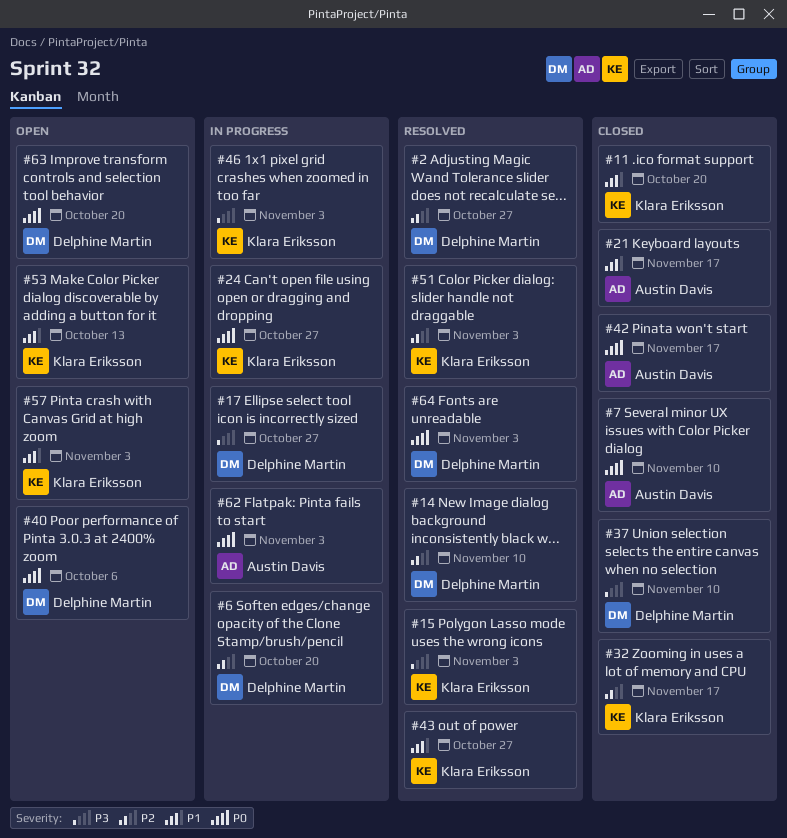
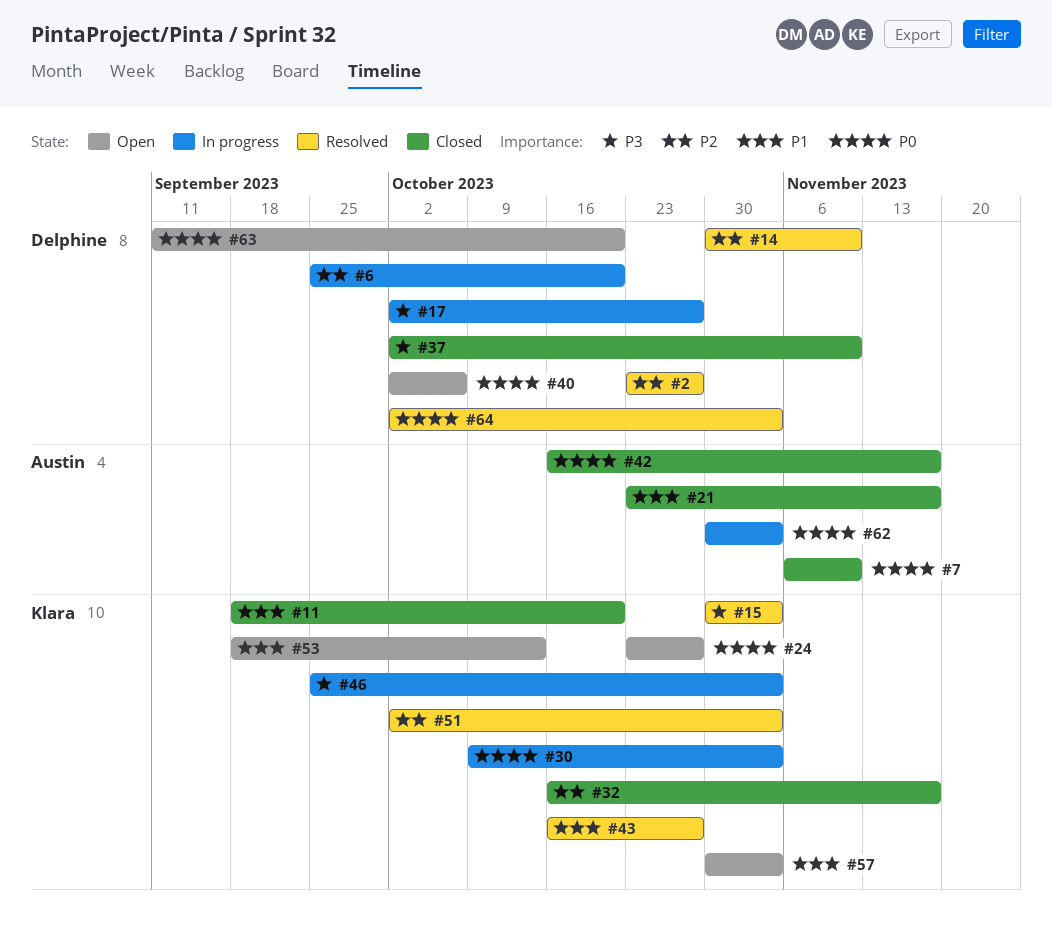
#24, status: In progress -> Open
#30: none -> present

